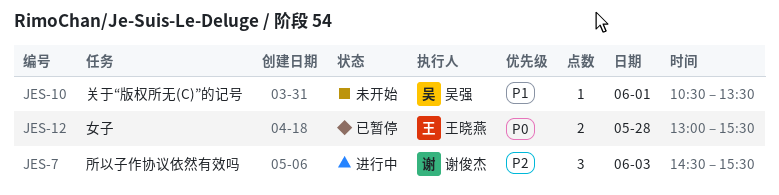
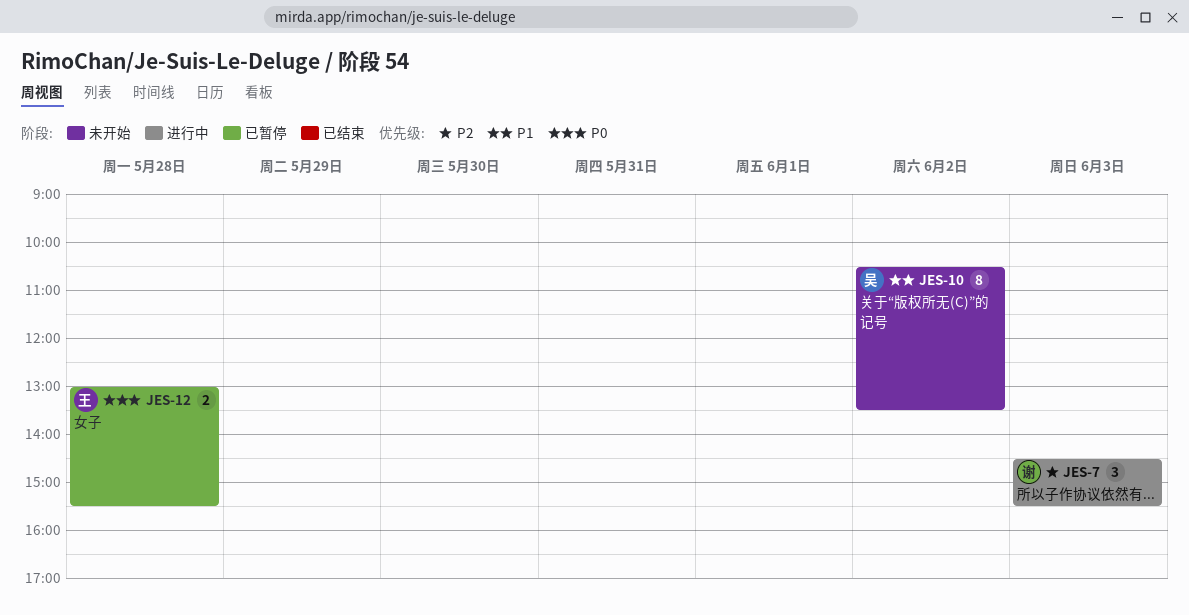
JES-10, estimate: 1 -> 8
JES-10, day: Jun 1 -> Jun 2

